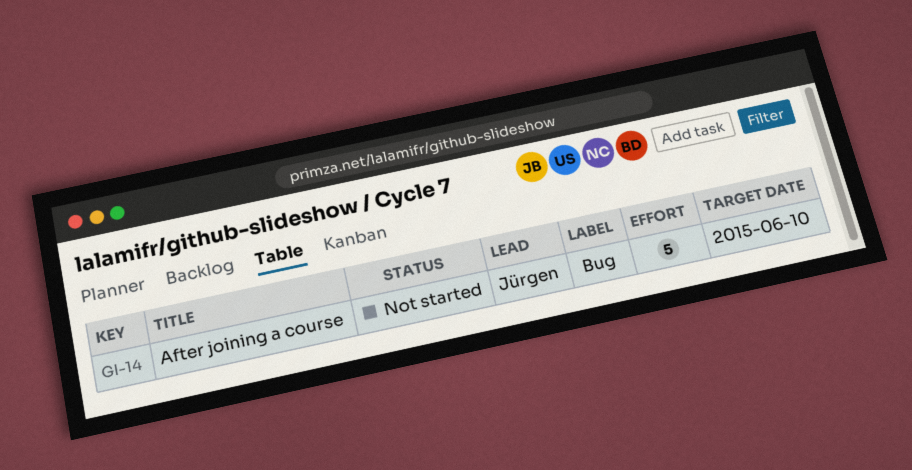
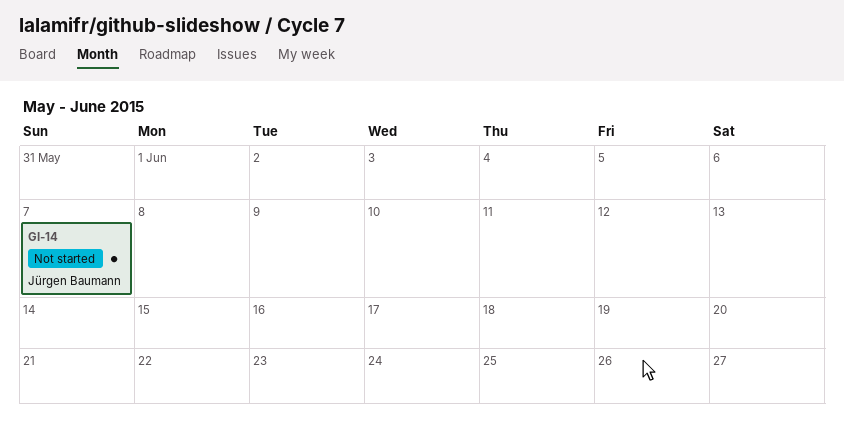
GI-14, estimate: 5 -> 1
GI-14, due: Jun 10 -> Jun 7

